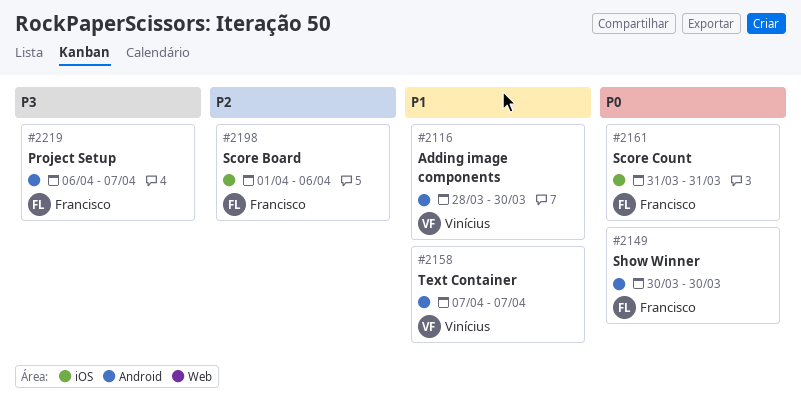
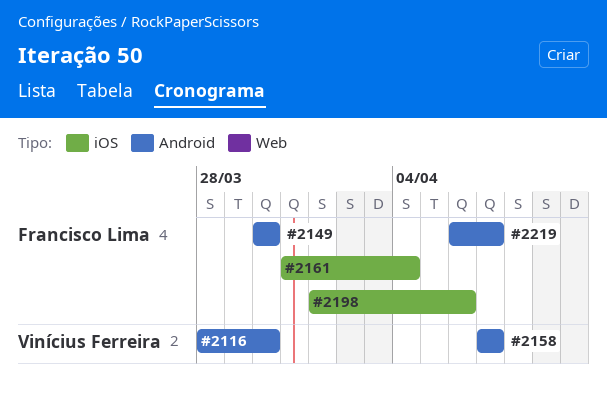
#2161, due: Mar 31 -> Apr 4

